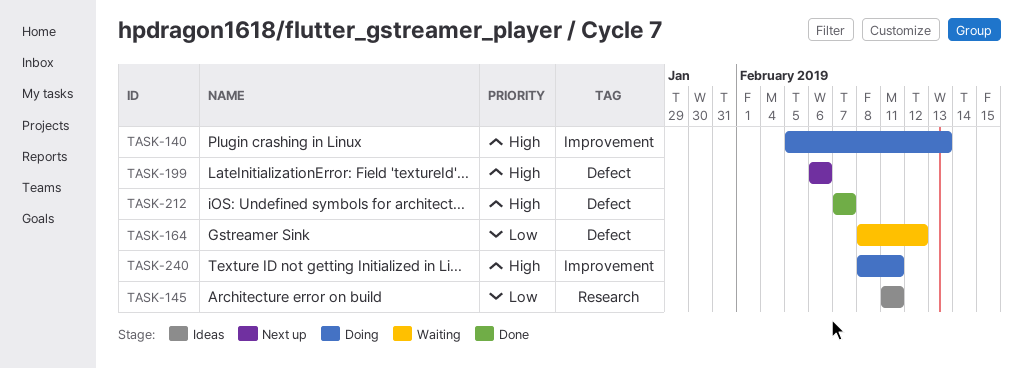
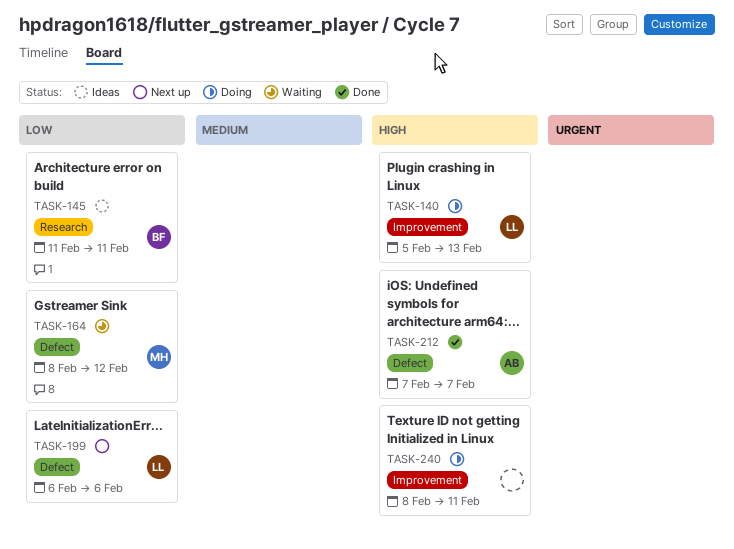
TASK-199, priority: High -> Low

